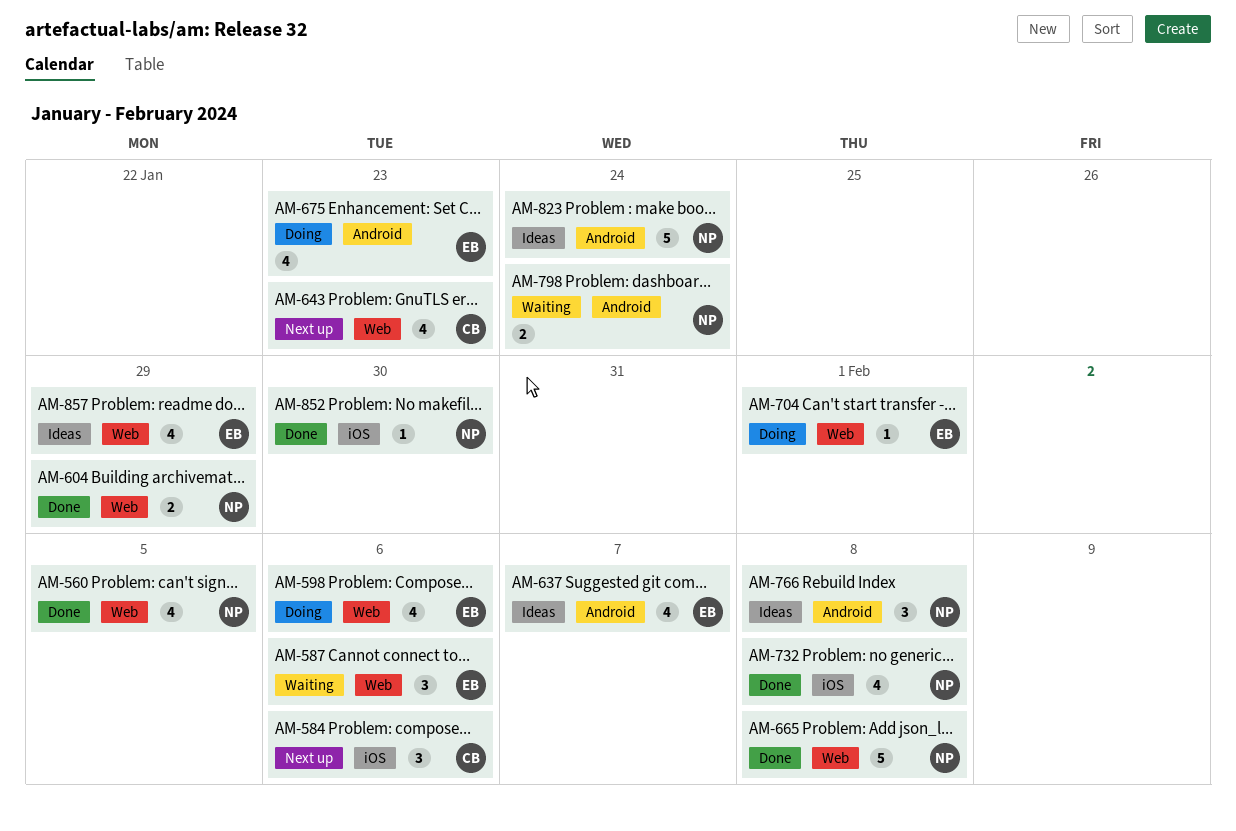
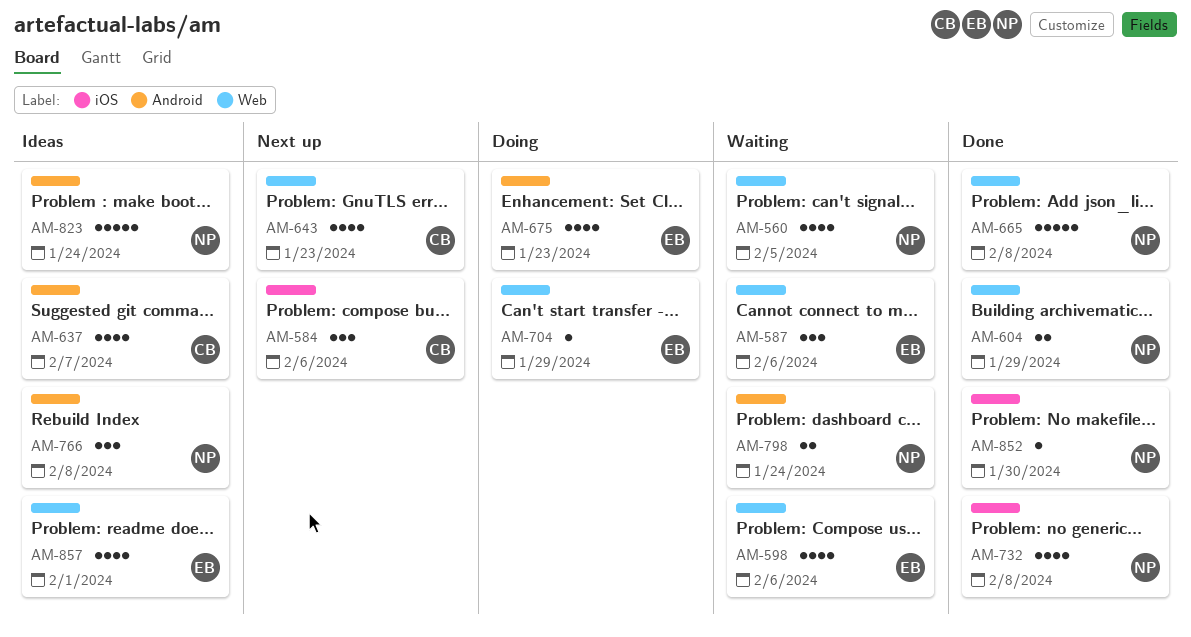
AM-560, status: Done -> Waiting
AM-598, status: Doing -> Waiting
AM-637, owner: EB -> CB
AM-704, due: Feb 1 -> Jan 29
AM-857, due: Jan 29 -> Feb 1

